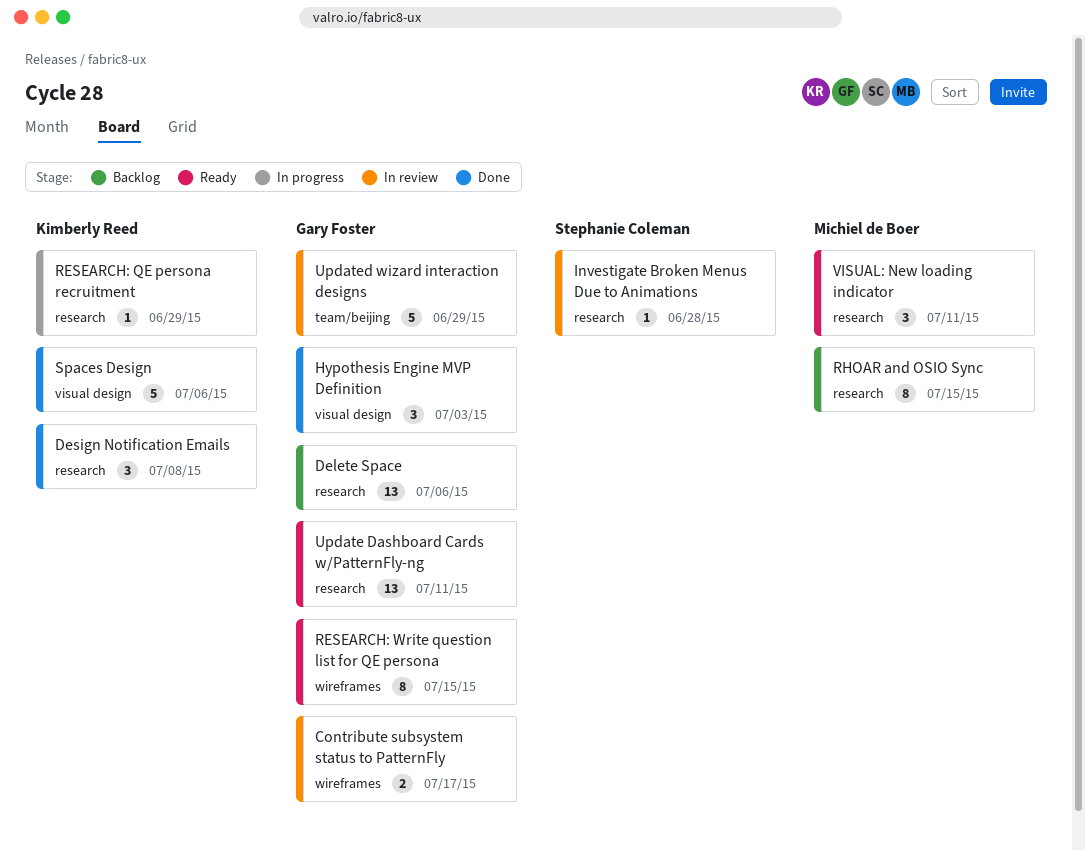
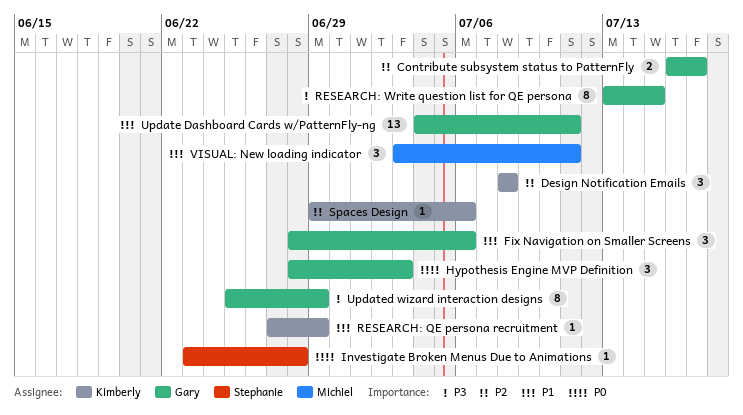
Delete Space: present -> none
Fix Navigation on Smaller Screens: none -> present
RHOAR and OSIO Sync: present -> none
Spaces Design, estimate: 5 -> 1
Updated wizard interaction designs, estimate: 5 -> 8

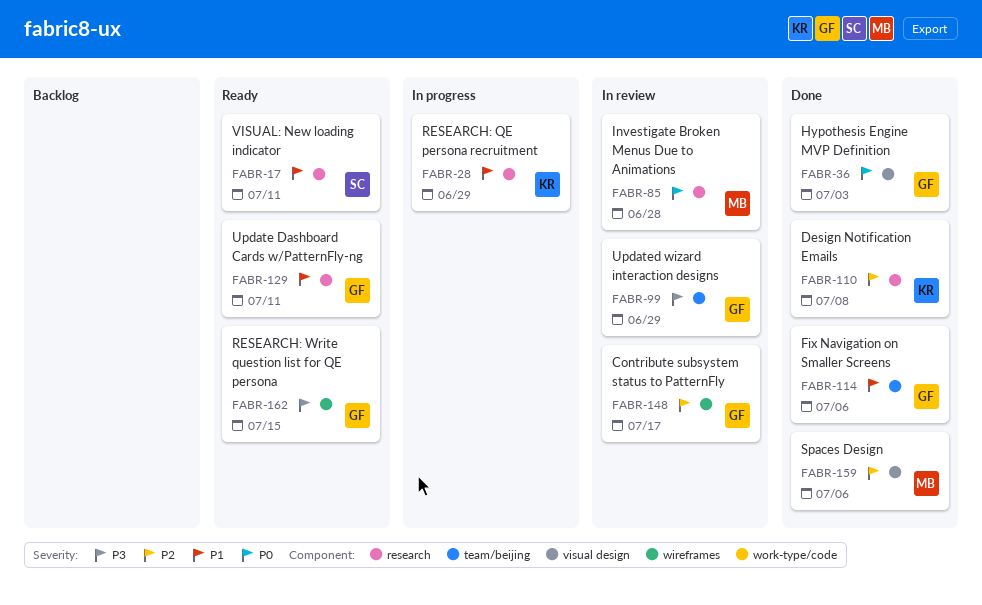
Investigate Broken Menus Due to Animations, owner: Stephanie -> Michiel
Spaces Design, owner: Kimberly -> Michiel
VISUAL: New loading indicator, owner: Michiel -> Stephanie

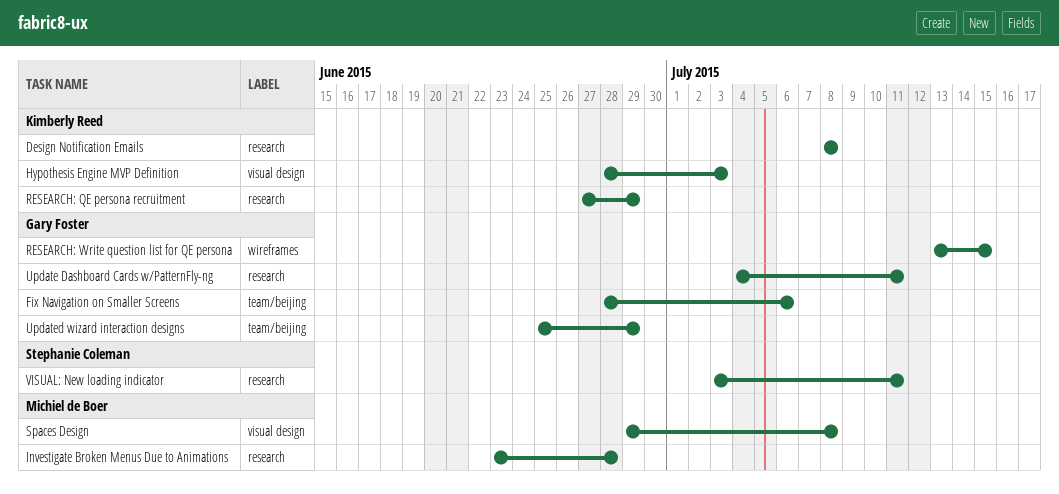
Contribute subsystem status to PatternFly: present -> none
Hypothesis Engine MVP Definition, owner: Gary Foster -> Kimberly Reed
Spaces Design, due: Jul 6 -> Jul 8

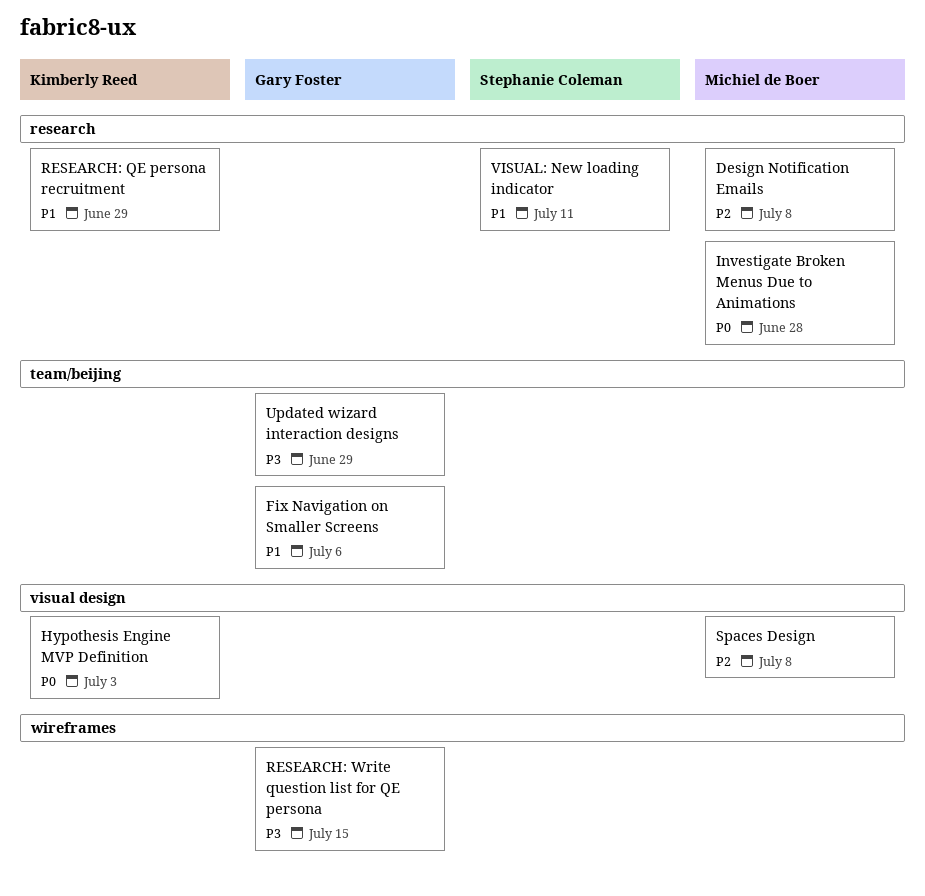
Design Notification Emails, owner: Kimberly Reed -> Michiel de Boer
Update Dashboard Cards w/PatternFly-ng: present -> none

